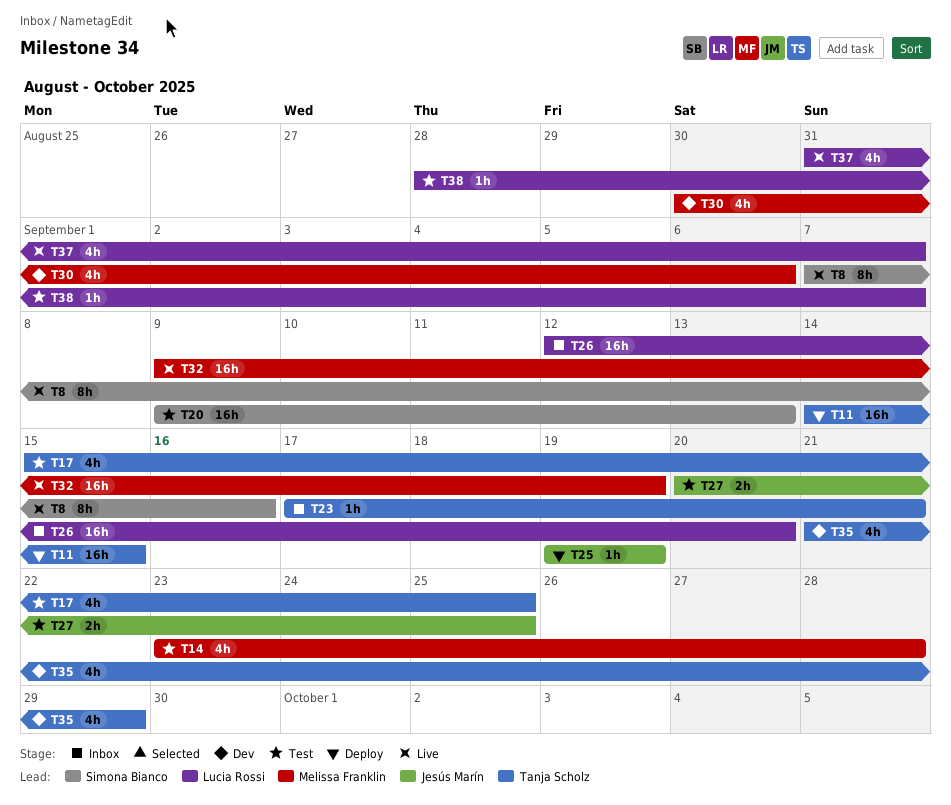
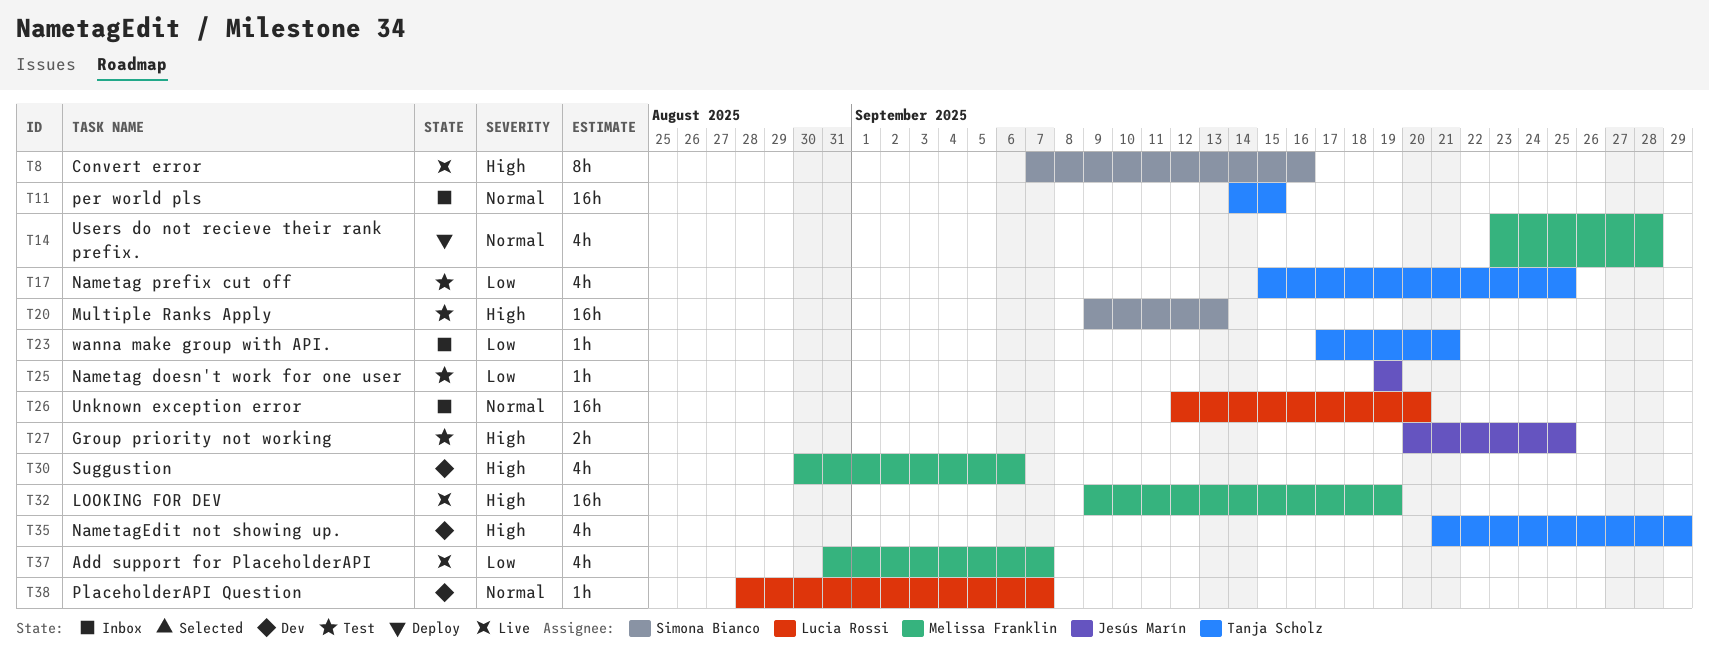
T11, status: Deploy -> Inbox
T14, status: Test -> Deploy
T25, status: Deploy -> Test
T37, owner: Lucia Rossi -> Melissa Franklin
T38, status: Test -> Dev

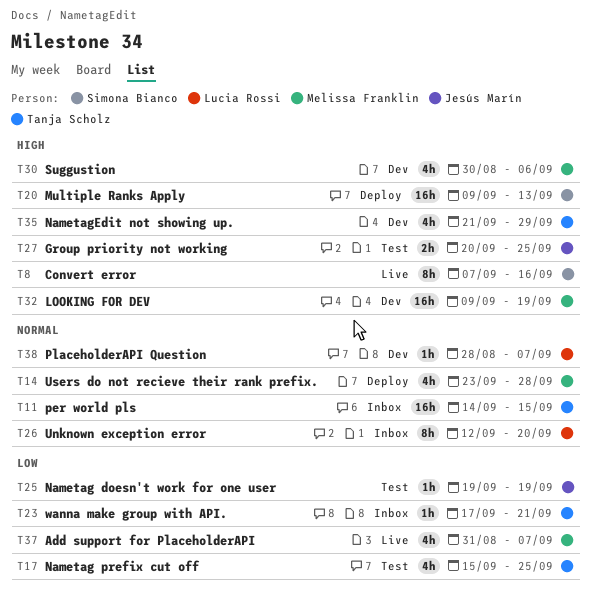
T20, status: Test -> Deploy
T26, estimate: 16h -> 8h
T32, status: Live -> Dev

